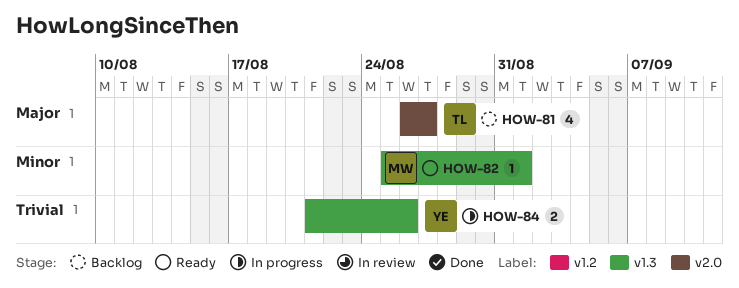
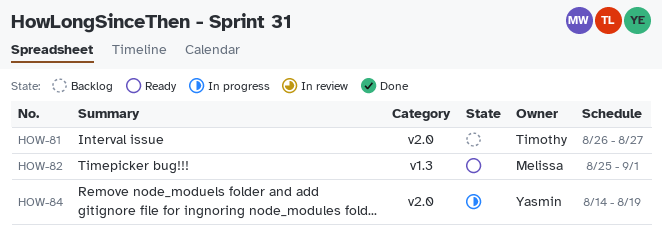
HOW-84, label: v1.3 -> v2.0
HOW-84, start: Aug 21 -> Aug 14
HOW-84, due: Aug 26 -> Aug 19

